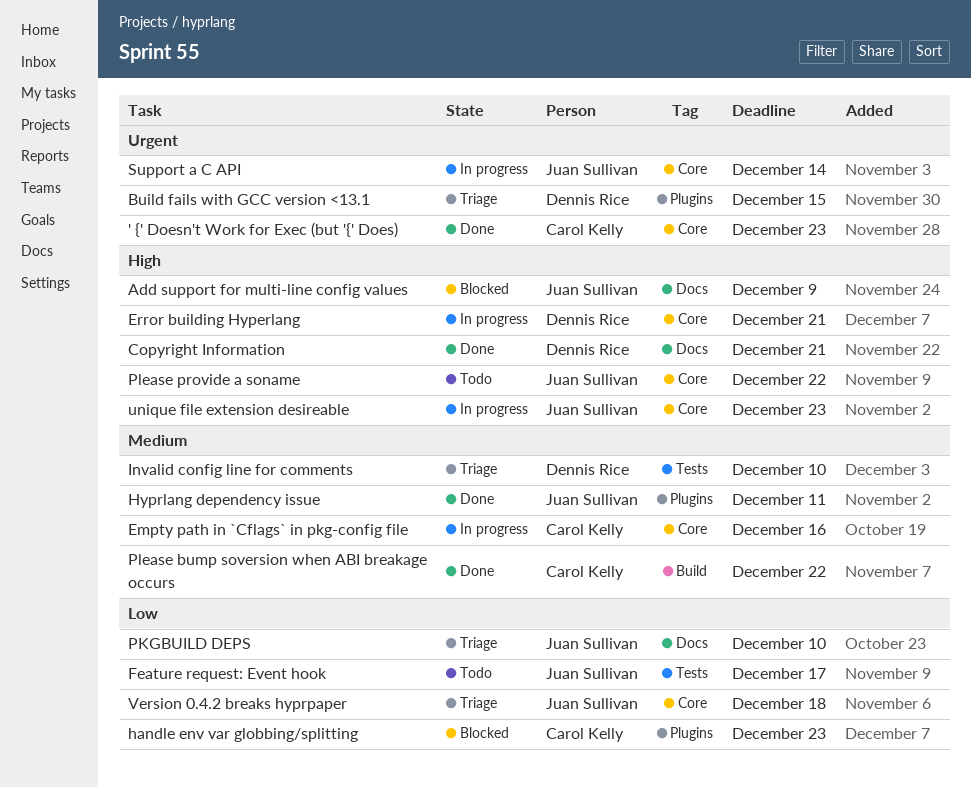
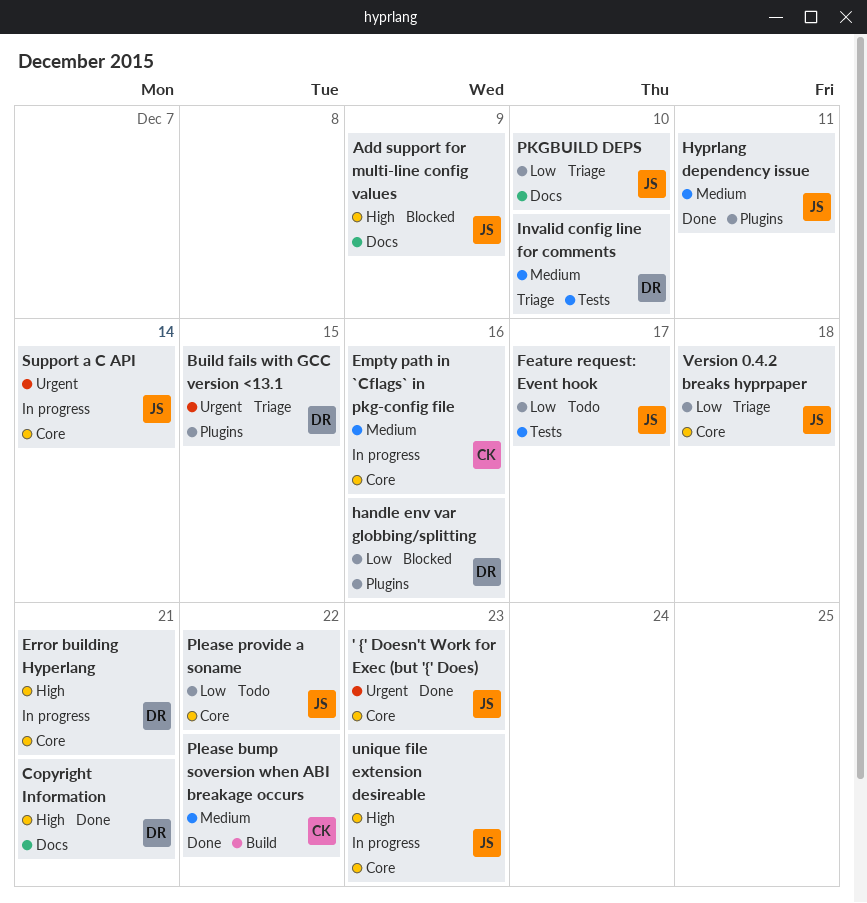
' {' Doesn't Work for Exec (but '{' Does), owner: Carol Kelly -> Juan Sullivan
handle env var globbing/splitting, owner: Carol Kelly -> Dennis Rice
handle env var globbing/splitting, due: Dec 23 -> Dec 16
Please provide a soname, priority: High -> Low

